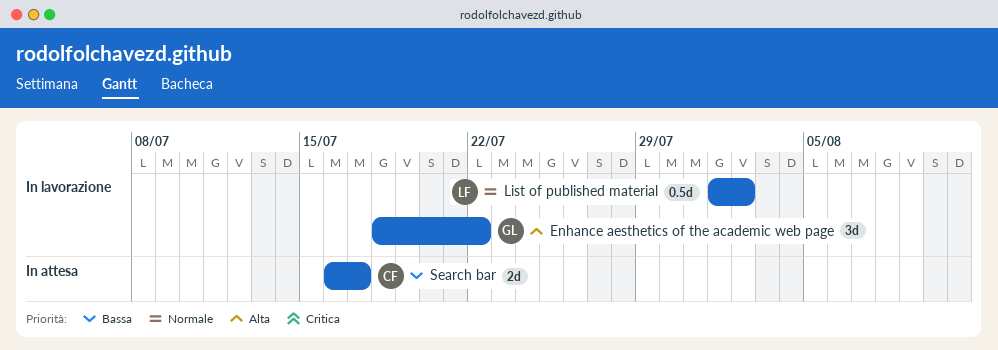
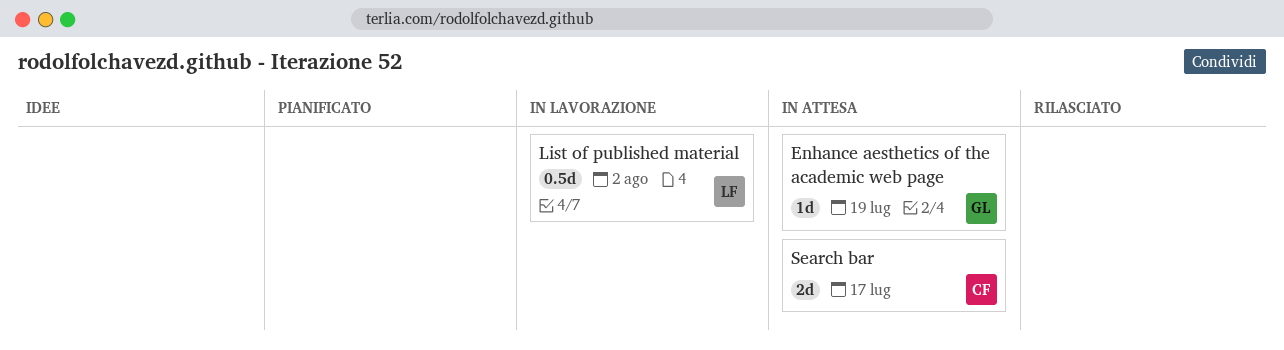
Enhance aesthetics of the academic web page, status: In lavorazione -> In attesa
Enhance aesthetics of the academic web page, estimate: 3d -> 1d
Enhance aesthetics of the academic web page, due: Jul 22 -> Jul 19

